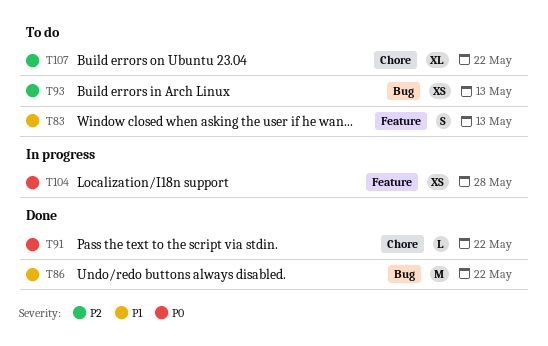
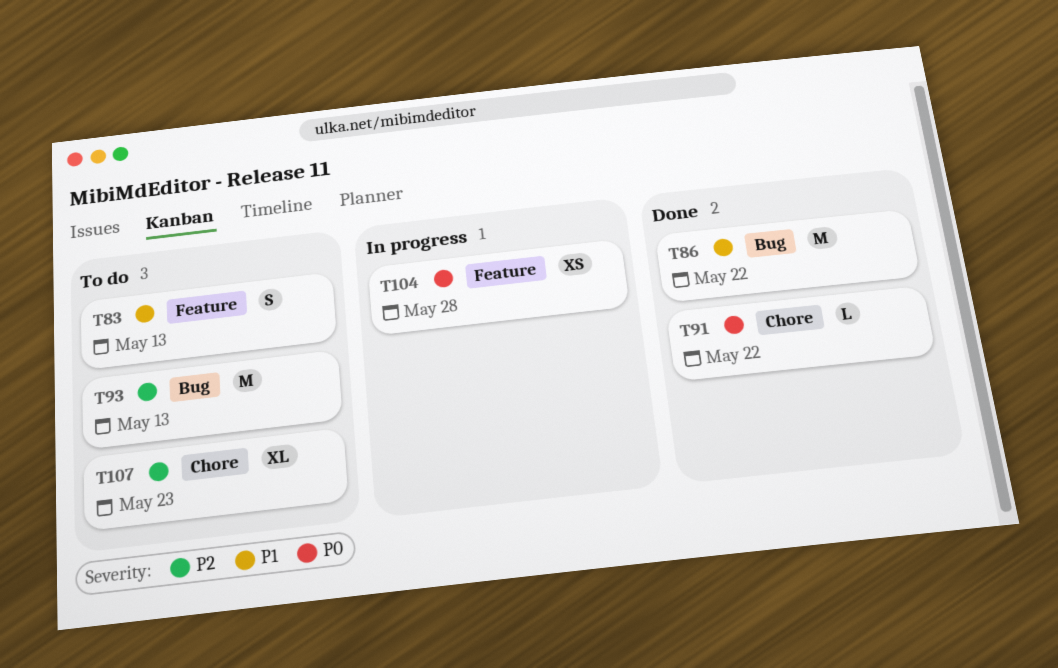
T93, estimate: XS -> M
T107, due: May 22 -> May 23

